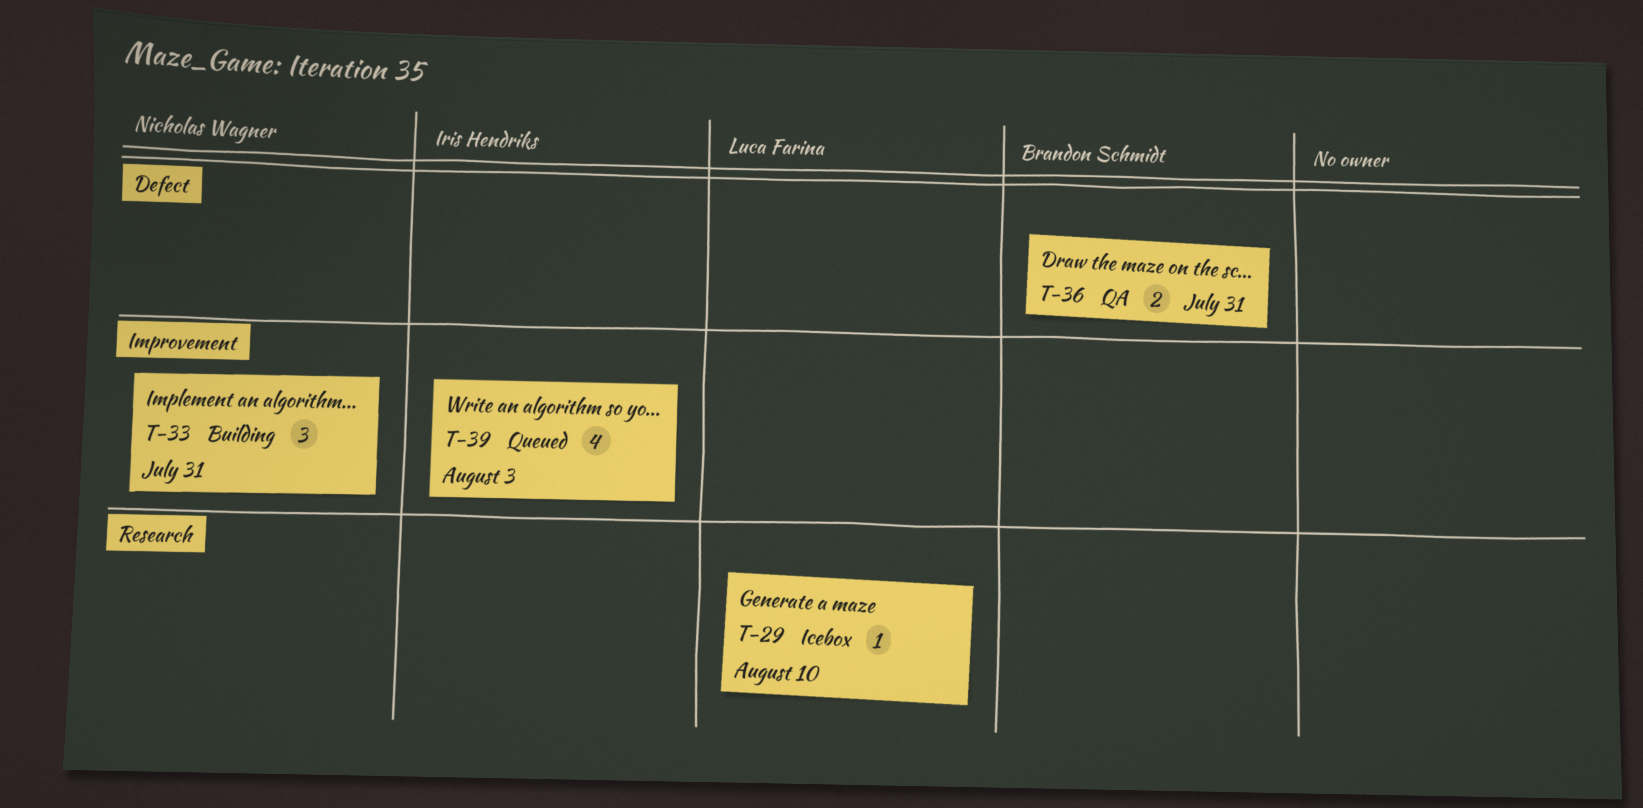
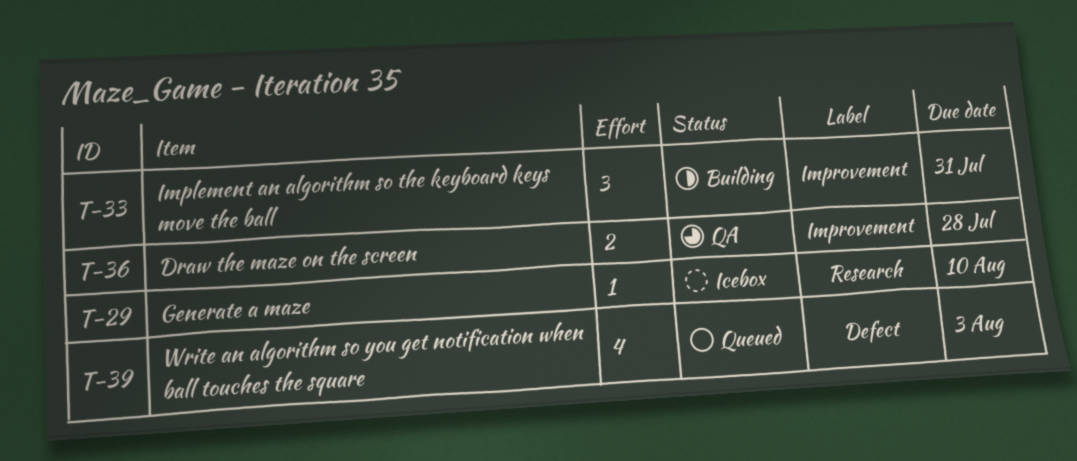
T-36, label: Defect -> Improvement
T-36, due: Jul 31 -> Jul 28
T-39, label: Improvement -> Defect

